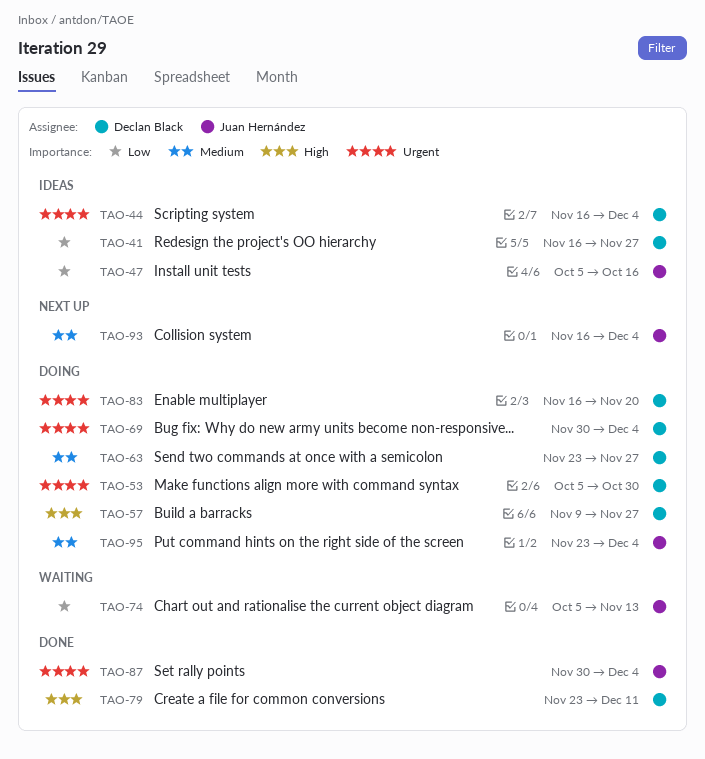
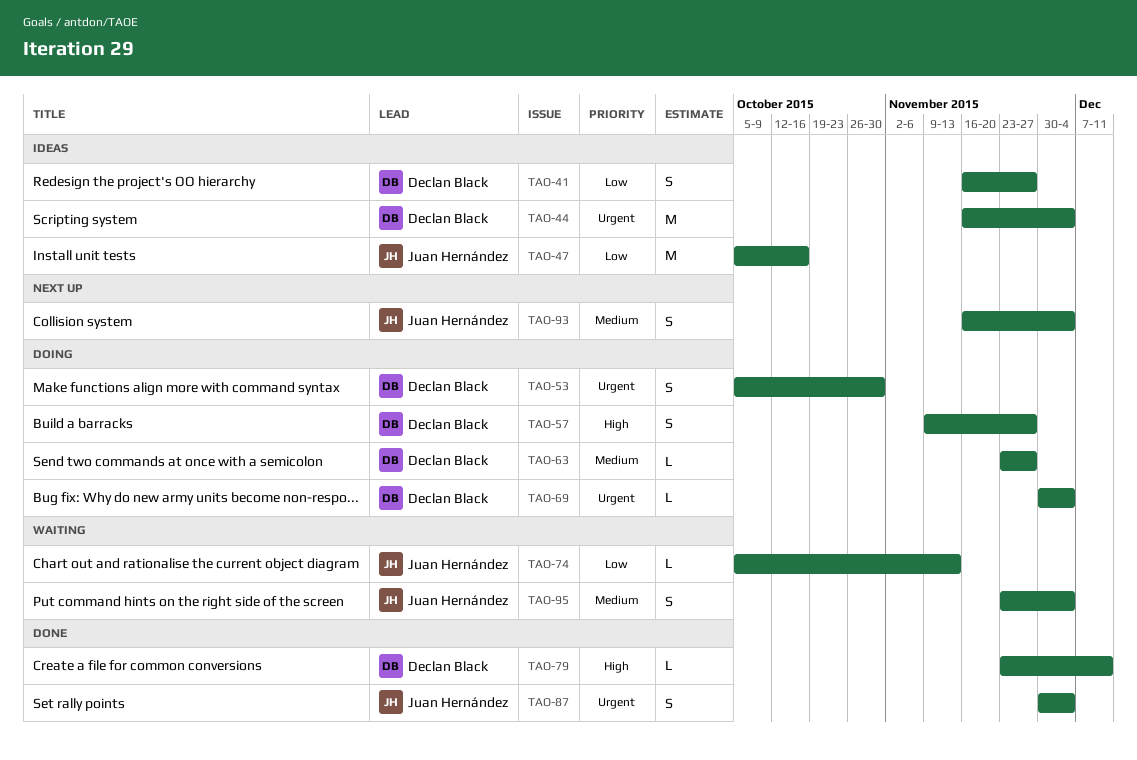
TAO-83: present -> none
TAO-95, status: Doing -> Waiting

